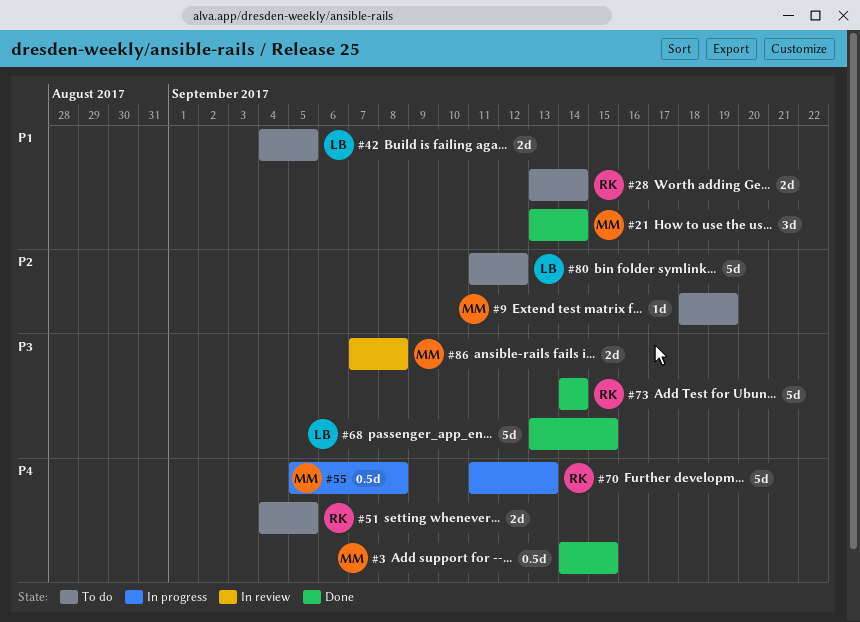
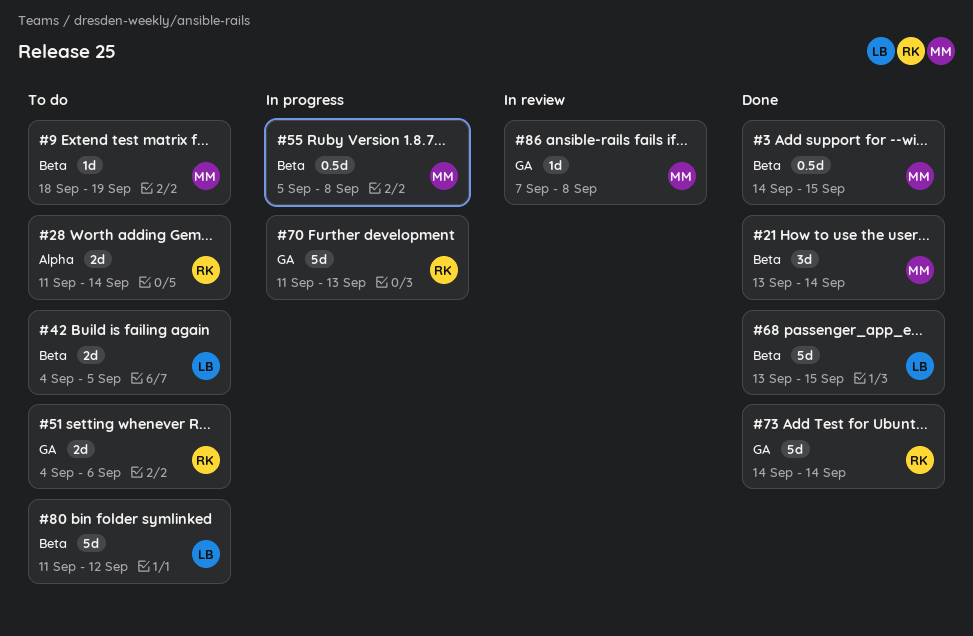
#28, start: Sep 13 -> Sep 11
#51, due: Sep 5 -> Sep 6
#86, estimate: 2d -> 1d

